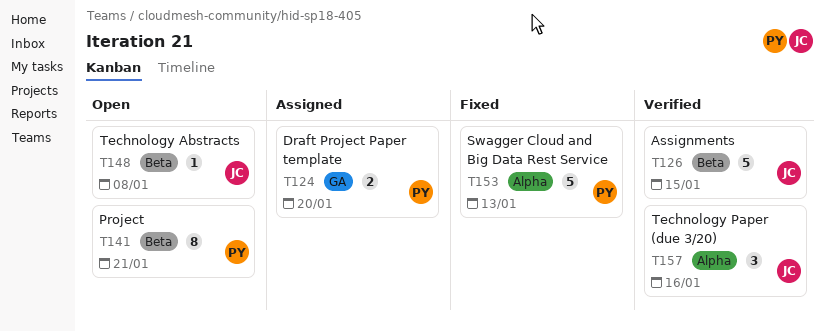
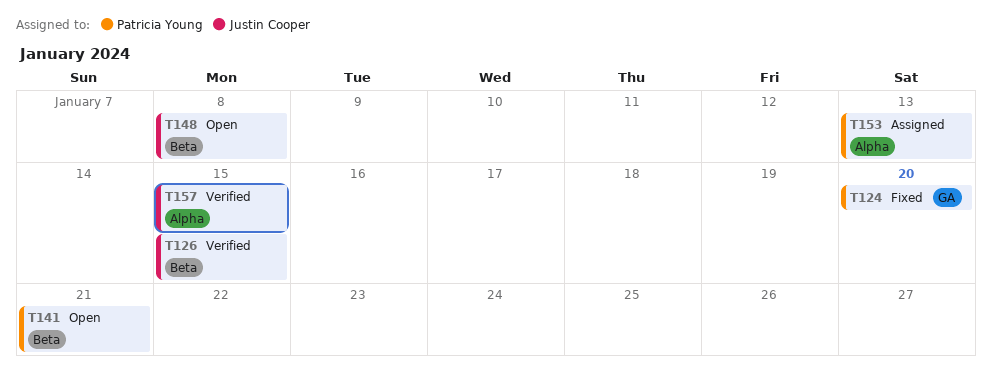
T124, status: Assigned -> Fixed
T153, status: Fixed -> Assigned
T157, due: Jan 16 -> Jan 15

